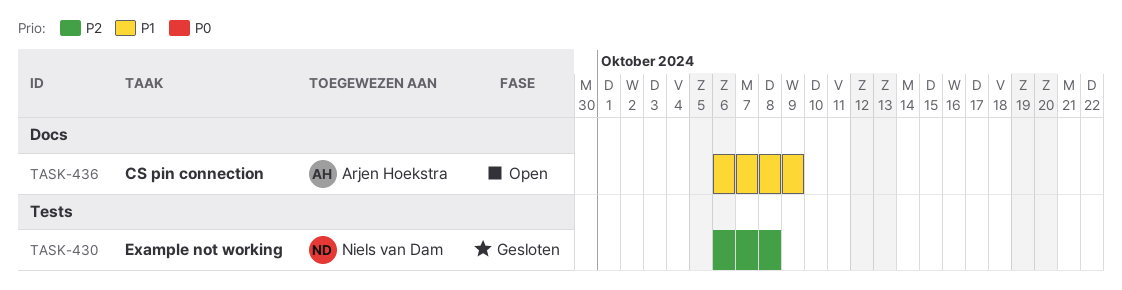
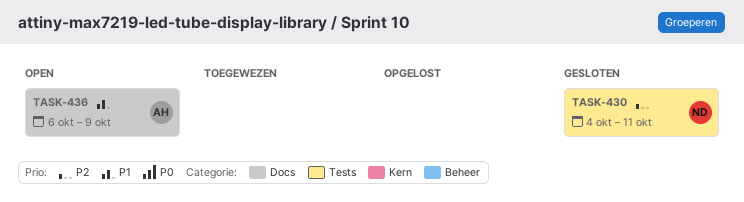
TASK-430, start: Oct 6 -> Oct 4
TASK-430, due: Oct 8 -> Oct 11

